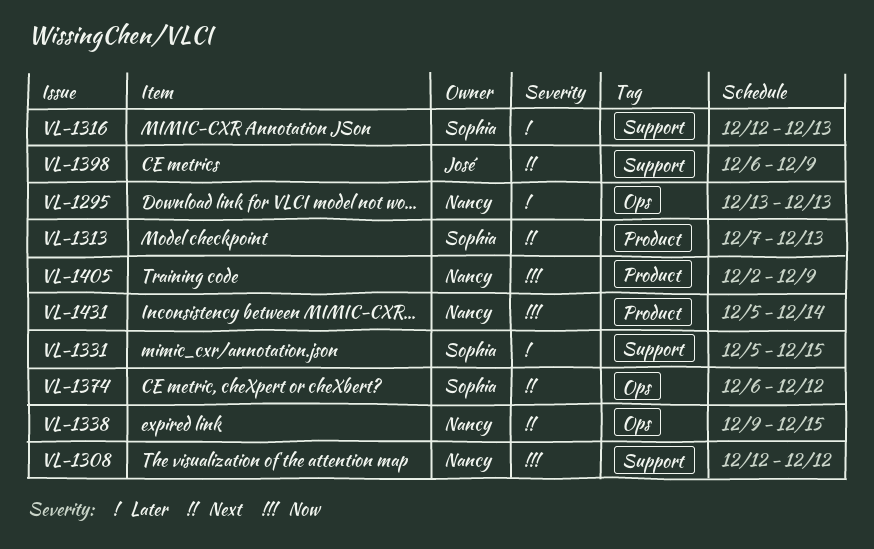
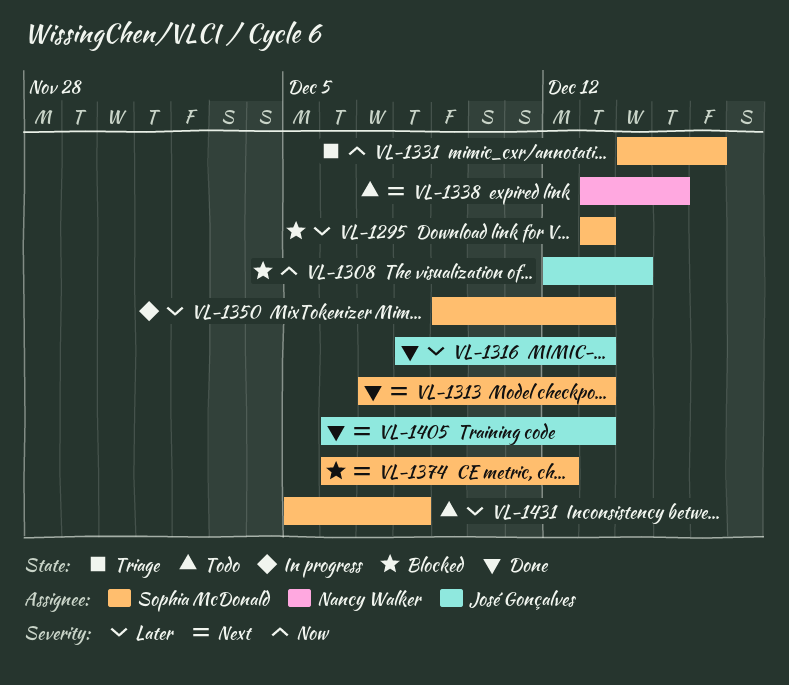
VL-1295, owner: Nancy Walker -> Sophia McDonald
VL-1308, owner: Nancy Walker -> José Gonçalves
VL-1308, due: Dec 12 -> Dec 14
VL-1316, owner: Sophia McDonald -> José Gonçalves
VL-1316, start: Dec 12 -> Dec 8
VL-1331, priority: Later -> Now
VL-1331, start: Dec 5 -> Dec 14
VL-1331, due: Dec 15 -> Dec 16
VL-1338, start: Dec 9 -> Dec 13
VL-1350: none -> present
VL-1398: present -> none
VL-1405, owner: Nancy Walker -> José Gonçalves
VL-1405, priority: Now -> Next
VL-1405, start: Dec 2 -> Dec 6
VL-1405, due: Dec 9 -> Dec 13
VL-1431, owner: Nancy Walker -> Sophia McDonald
VL-1431, priority: Now -> Later
VL-1431, due: Dec 14 -> Dec 8

